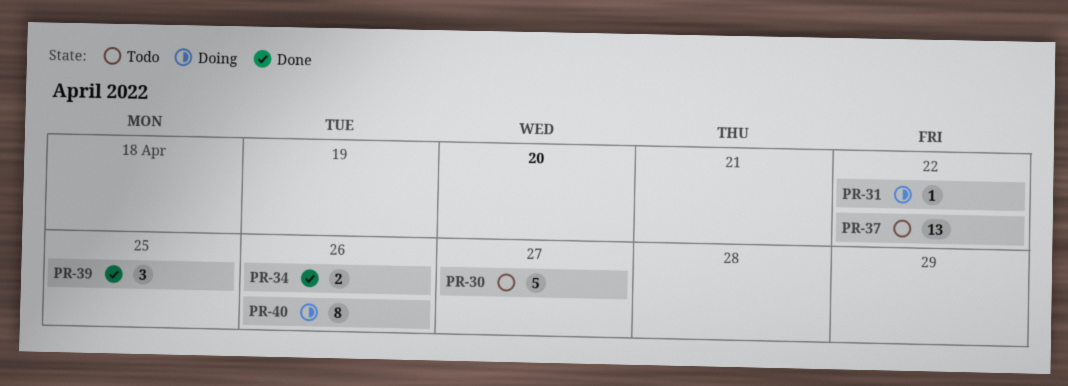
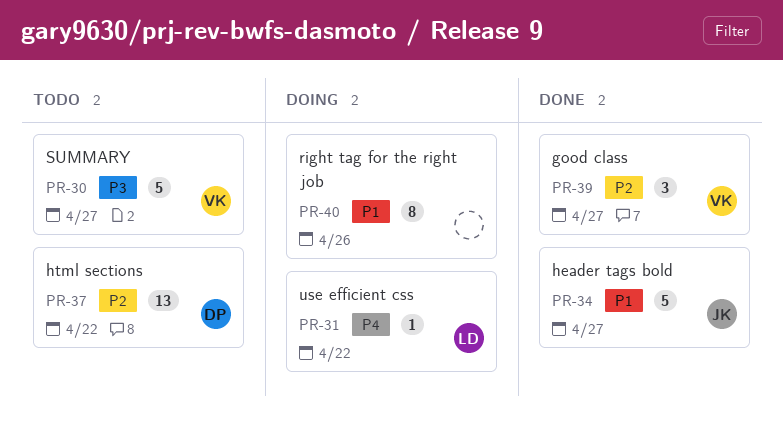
PR-34, estimate: 2 -> 5
PR-34, due: Apr 26 -> Apr 27
PR-39, due: Apr 25 -> Apr 27

